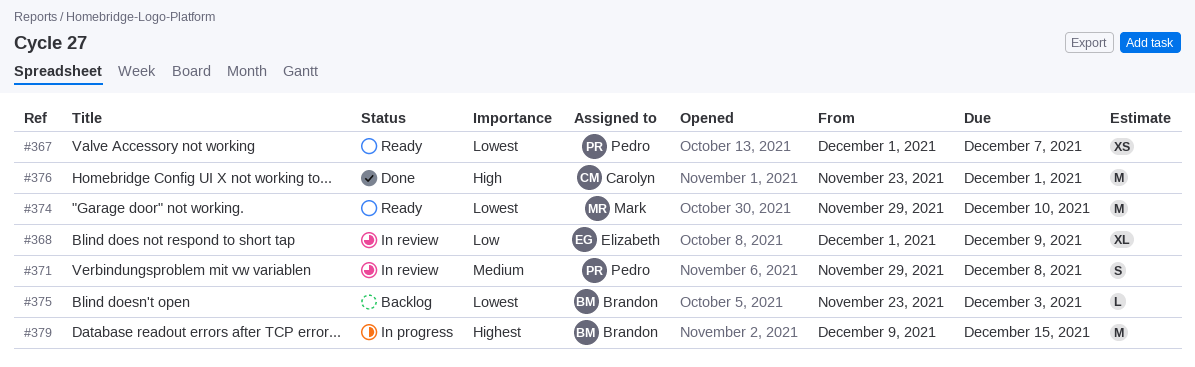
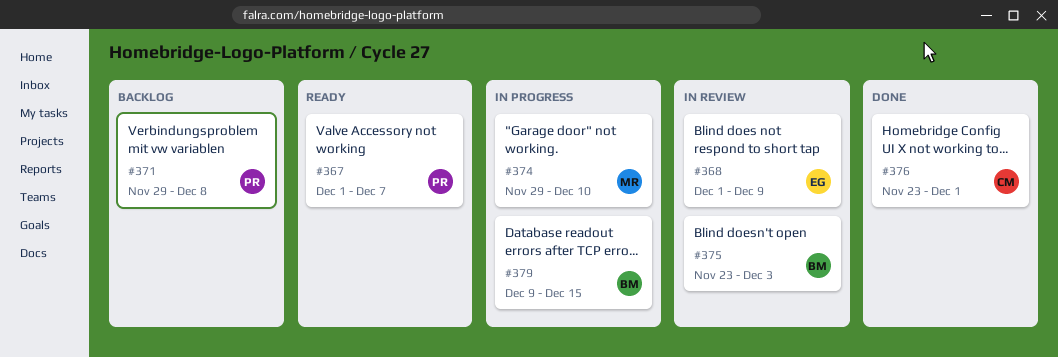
#371, status: In review -> Backlog
#374, status: Ready -> In progress
#375, status: Backlog -> In review

